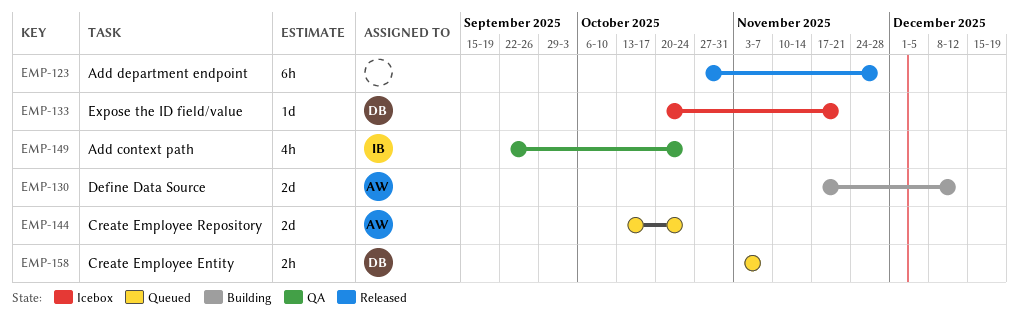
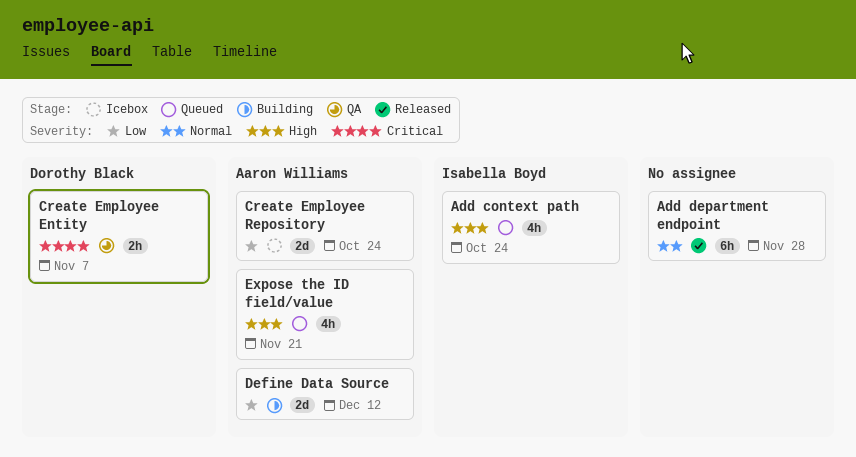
Add context path, status: QA -> Queued
Create Employee Entity, status: Queued -> QA
Create Employee Repository, status: Queued -> Icebox
Expose the ID field/value, status: Icebox -> Queued
Expose the ID field/value, owner: Dorothy Black -> Aaron Williams
Expose the ID field/value, estimate: 1d -> 4h

